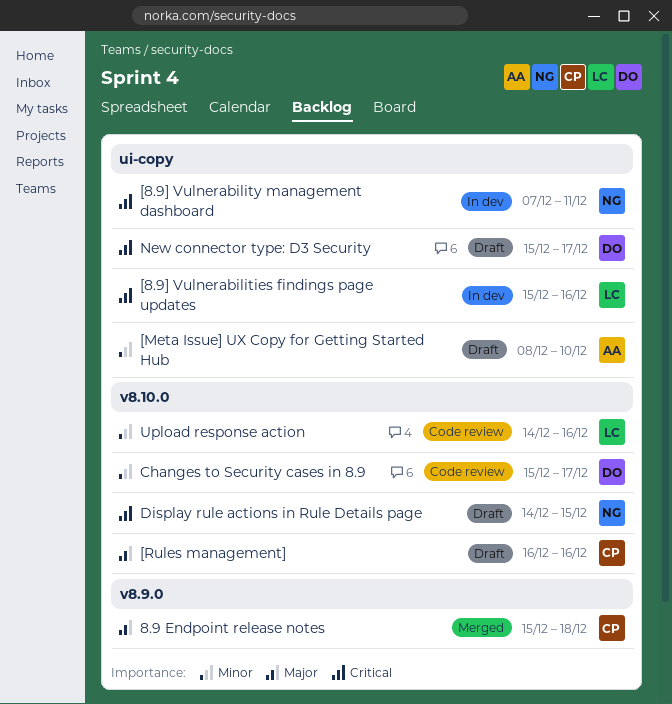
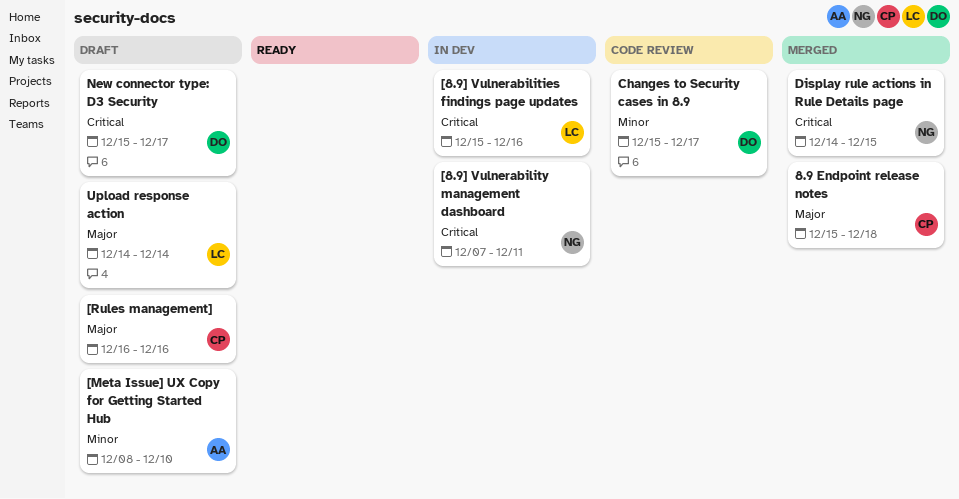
Display rule actions in Rule Details page, status: Draft -> Merged
Upload response action, status: Code review -> Draft
Upload response action, priority: Minor -> Major
Upload response action, due: Dec 16 -> Dec 14

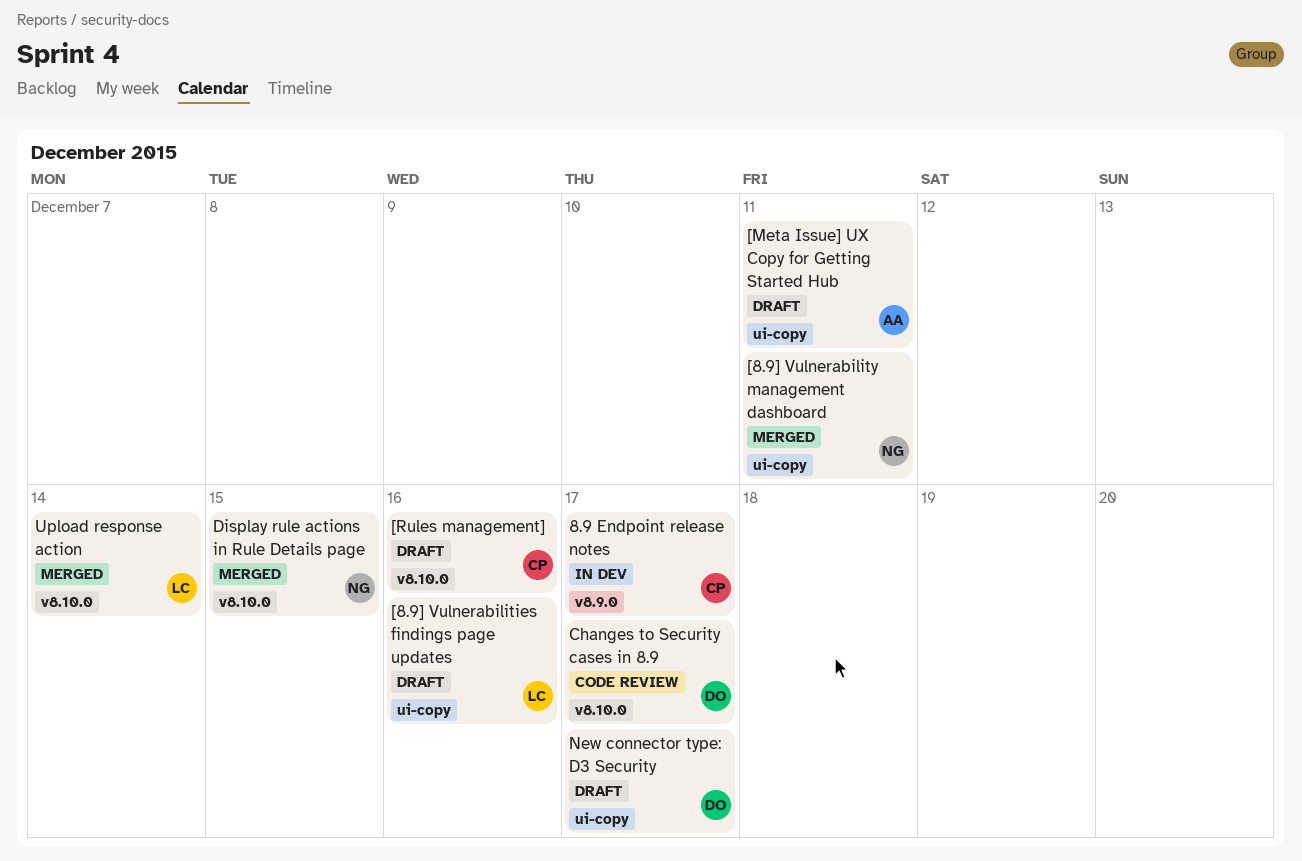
8.9 Endpoint release notes, status: Merged -> In dev
8.9 Endpoint release notes, due: Dec 18 -> Dec 17
[8.9] Vulnerabilities findings page updates, status: In dev -> Draft
[8.9] Vulnerability management dashboard, status: In dev -> Merged
[Meta Issue] UX Copy for Getting Started Hub, due: Dec 10 -> Dec 11
Upload response action, status: Draft -> Merged

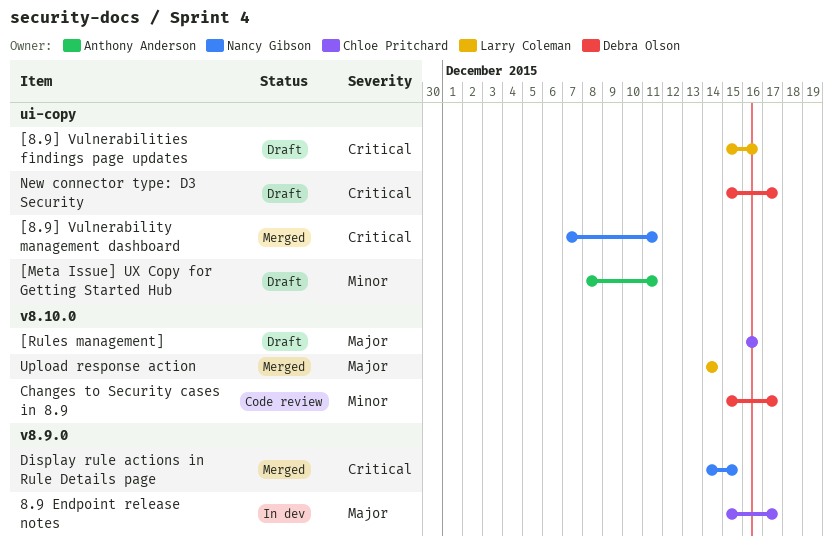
Display rule actions in Rule Details page, label: v8.10.0 -> v8.9.0

